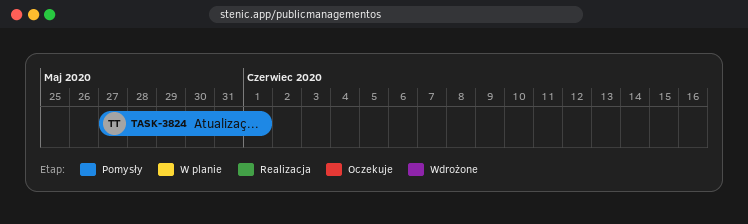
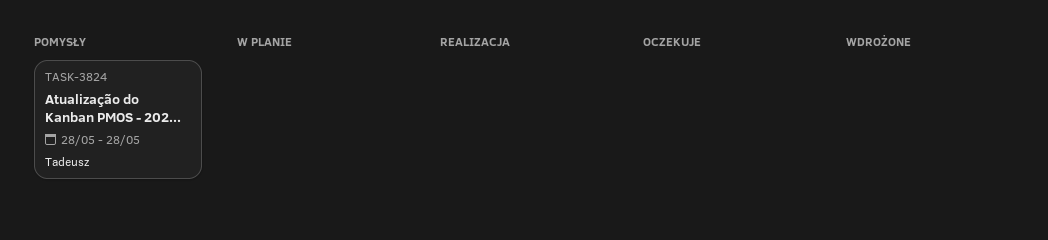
TASK-3824, start: May 27 -> May 28
TASK-3824, due: Jun 1 -> May 28

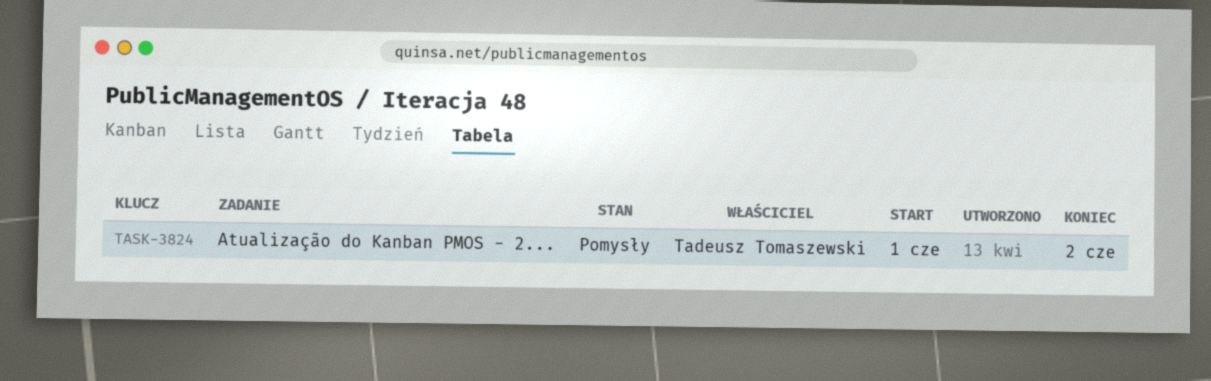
TASK-3824, start: May 28 -> Jun 1
TASK-3824, due: May 28 -> Jun 2

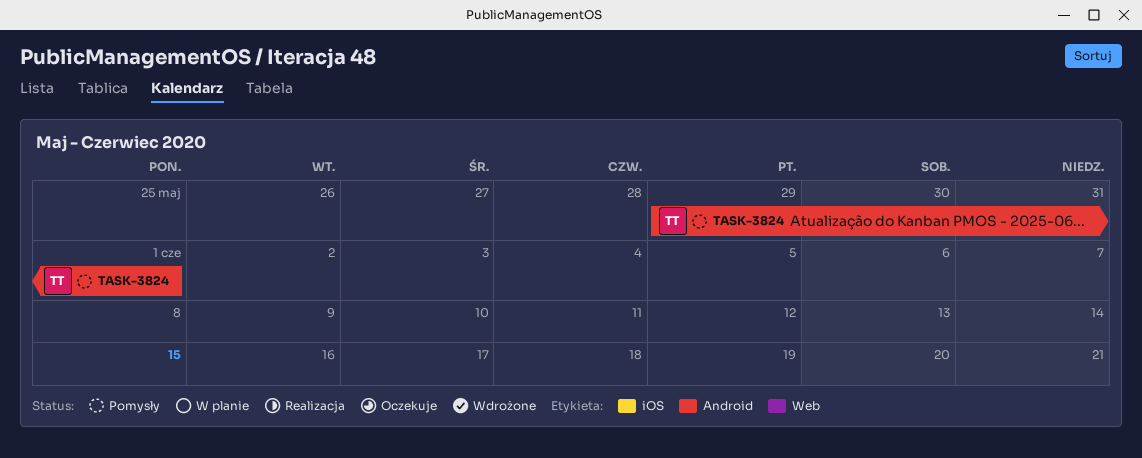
TASK-3824, start: Jun 1 -> May 29
TASK-3824, due: Jun 2 -> Jun 1

